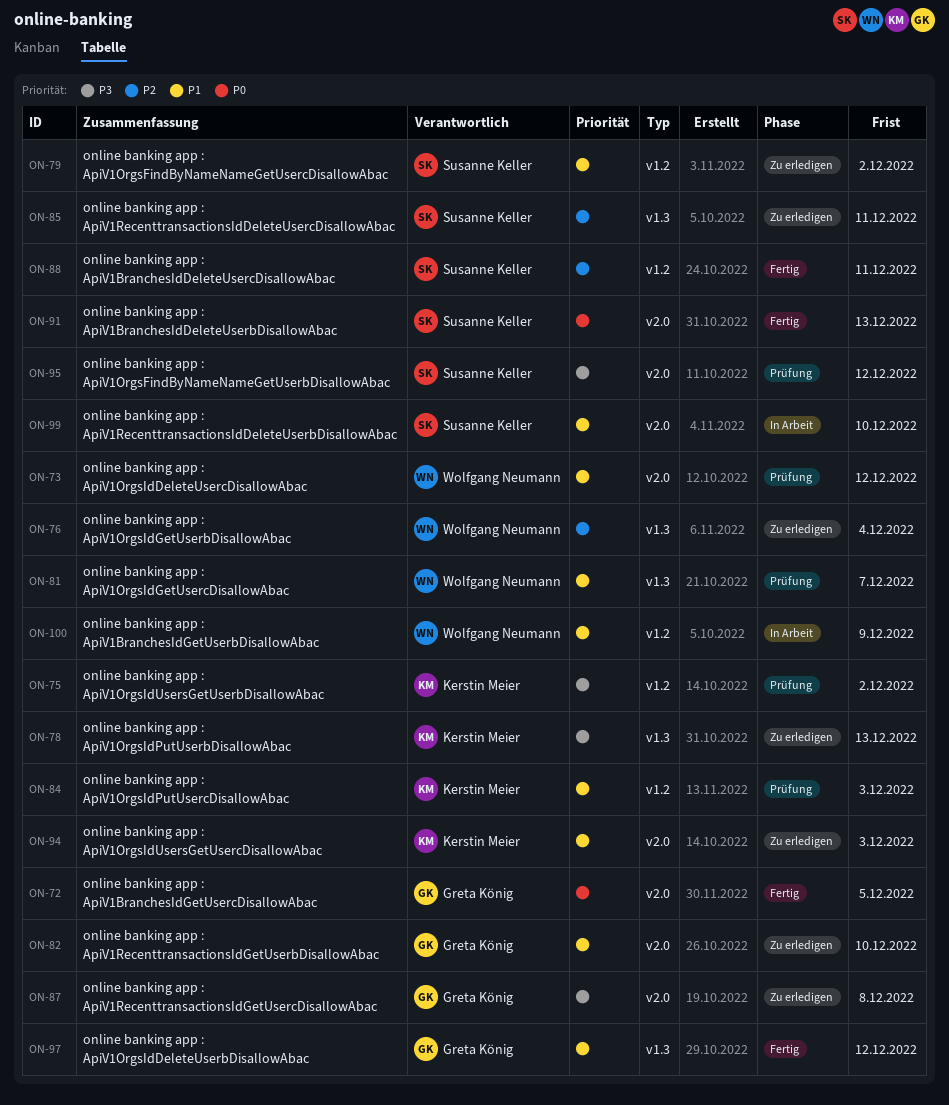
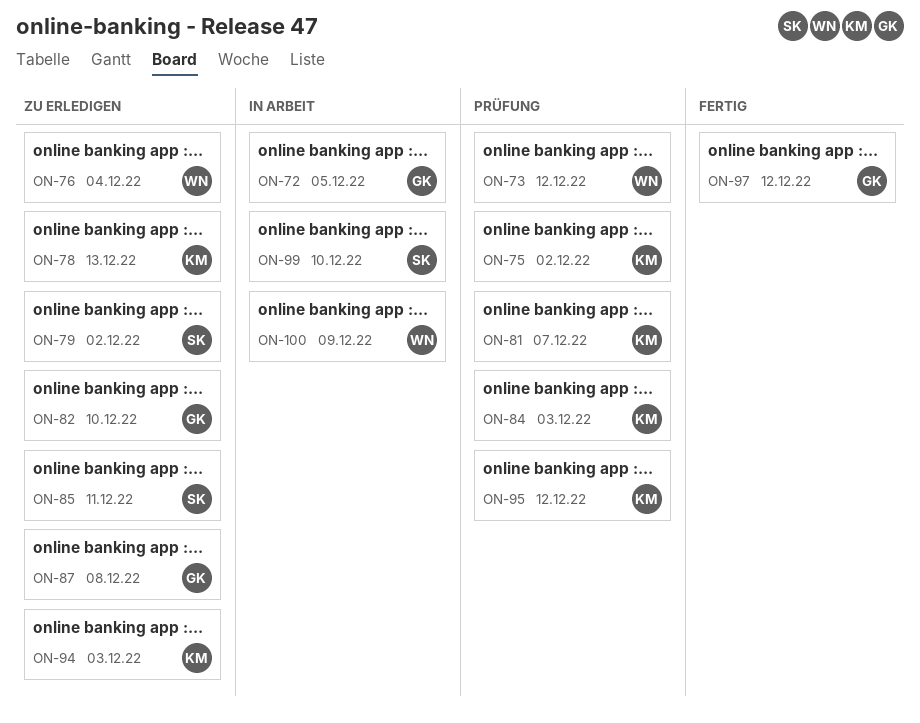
ON-72, status: Fertig -> In Arbeit
ON-81, owner: Wolfgang Neumann -> Kerstin Meier
ON-88: present -> none
ON-91: present -> none
ON-95, owner: Susanne Keller -> Kerstin Meier

